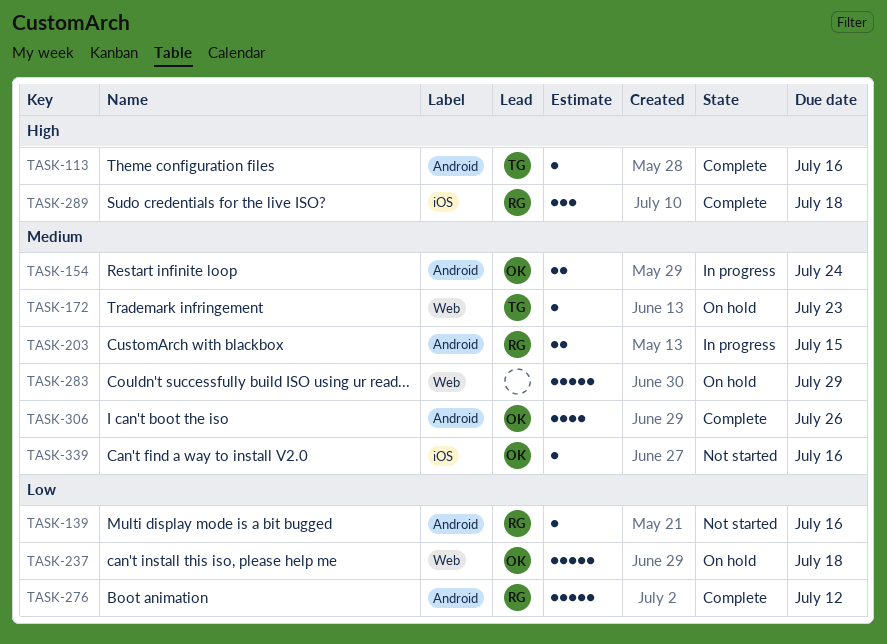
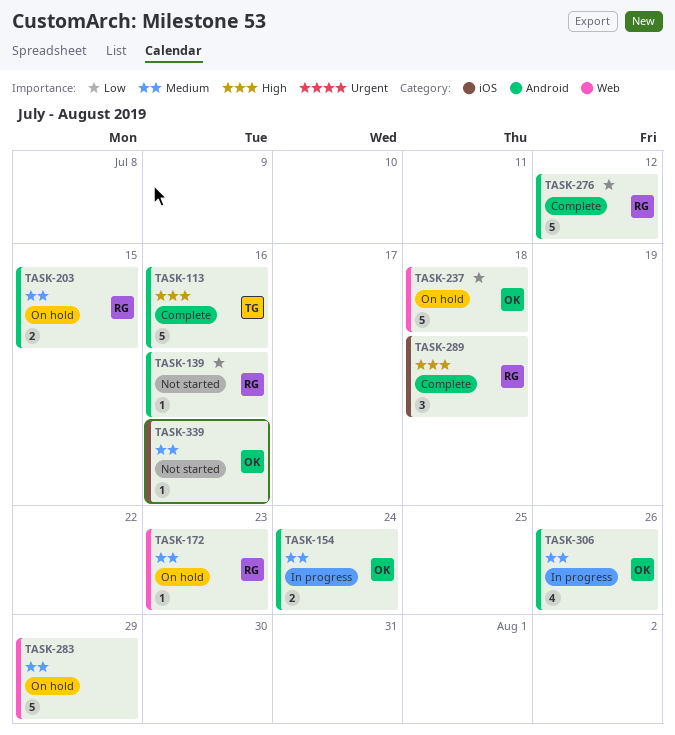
TASK-113, estimate: 1 -> 5
TASK-172, owner: TG -> RG
TASK-203, status: In progress -> On hold
TASK-306, status: Complete -> In progress

